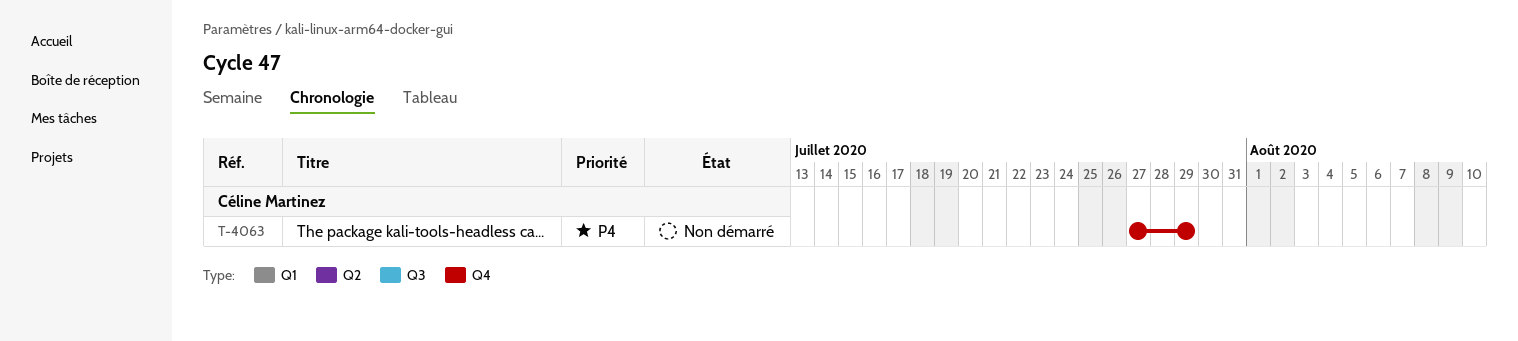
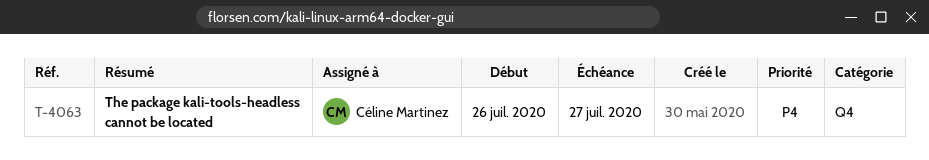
T-4063, start: Jul 27 -> Jul 26
T-4063, due: Jul 29 -> Jul 27

